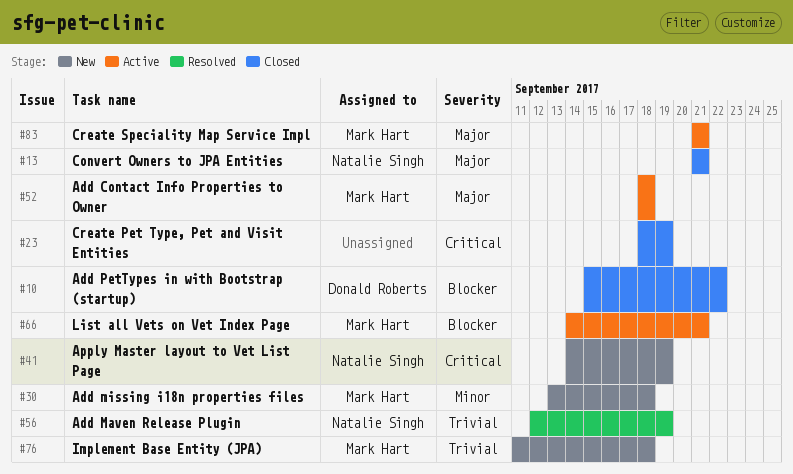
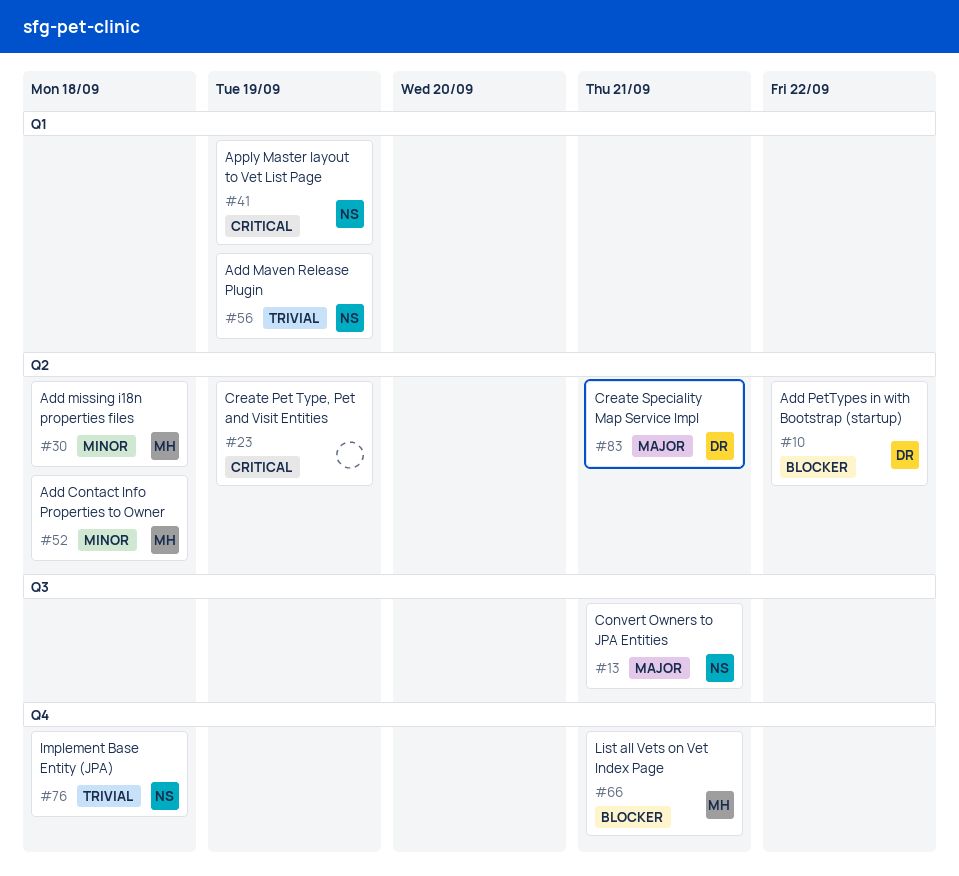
#52, priority: Major -> Minor
#76, owner: Mark Hart -> Natalie Singh
#83, owner: Mark Hart -> Donald Roberts

